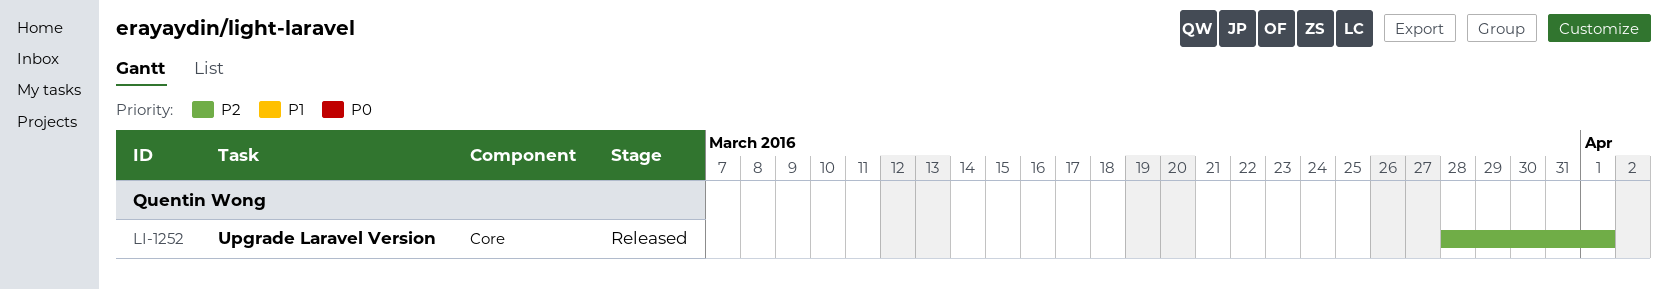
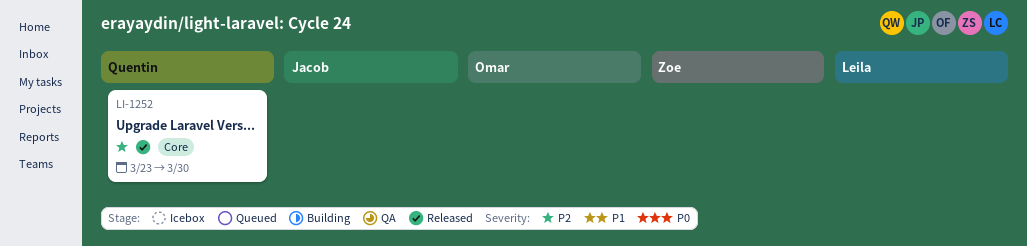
LI-1252, start: Mar 28 -> Mar 23
LI-1252, due: Apr 1 -> Mar 30

